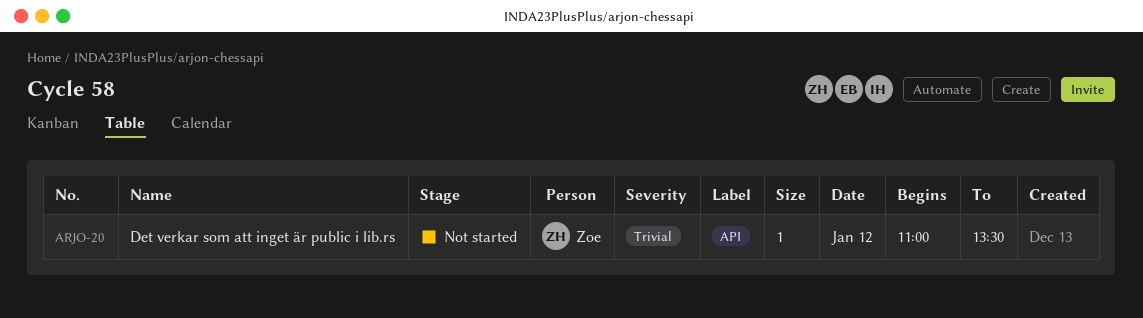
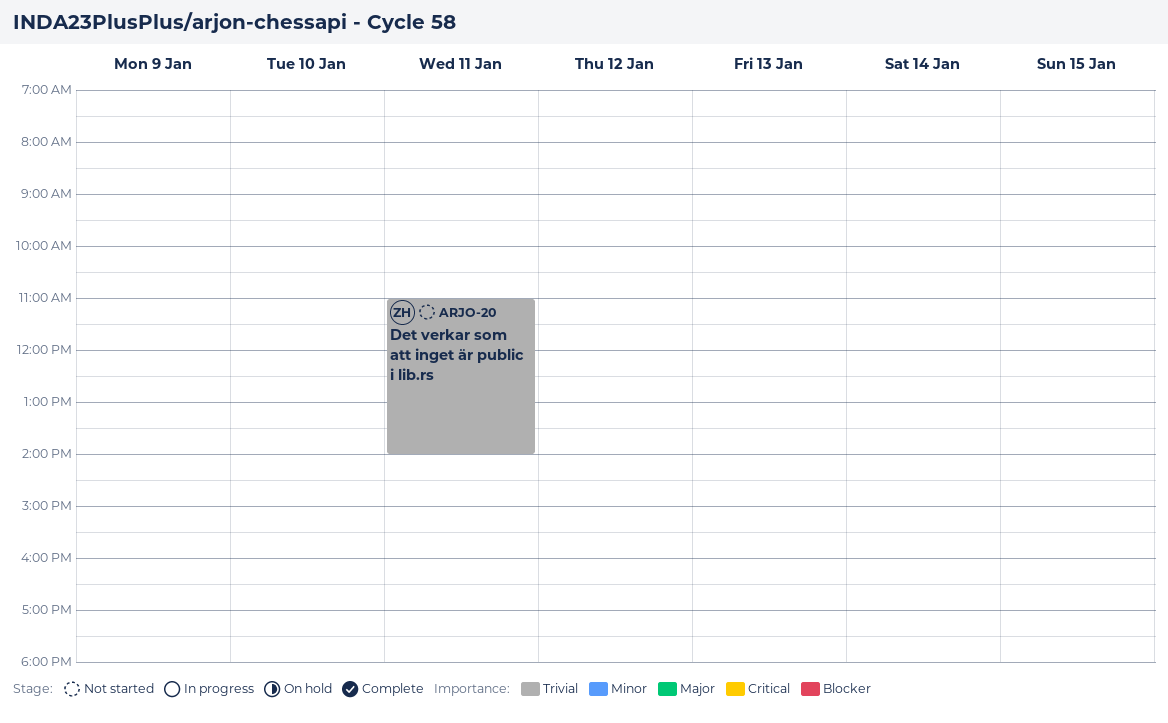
ARJO-20, day: Jan 12 -> Jan 11
ARJO-20, ends: 13:30 -> 14:00

